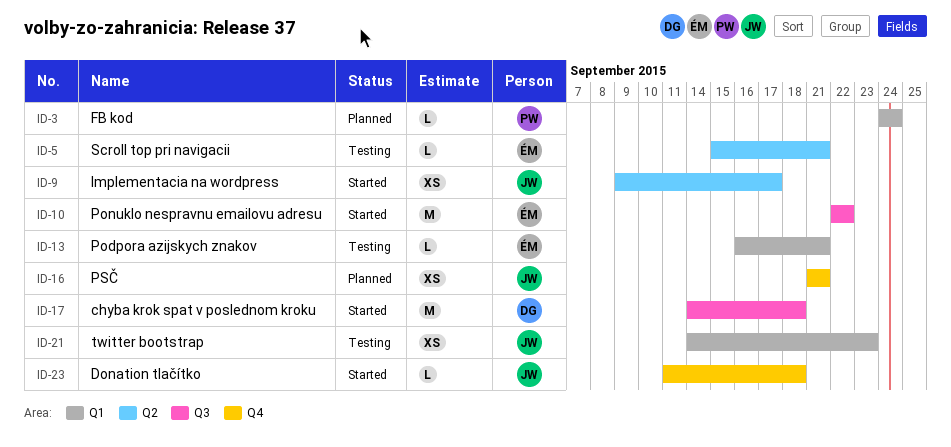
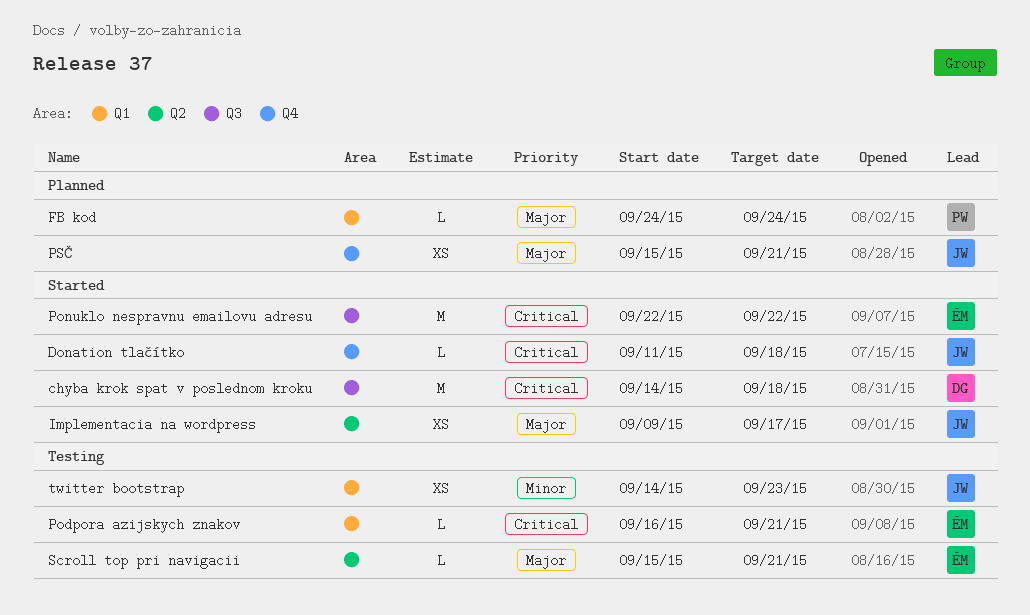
PSČ, start: Sep 21 -> Sep 15

